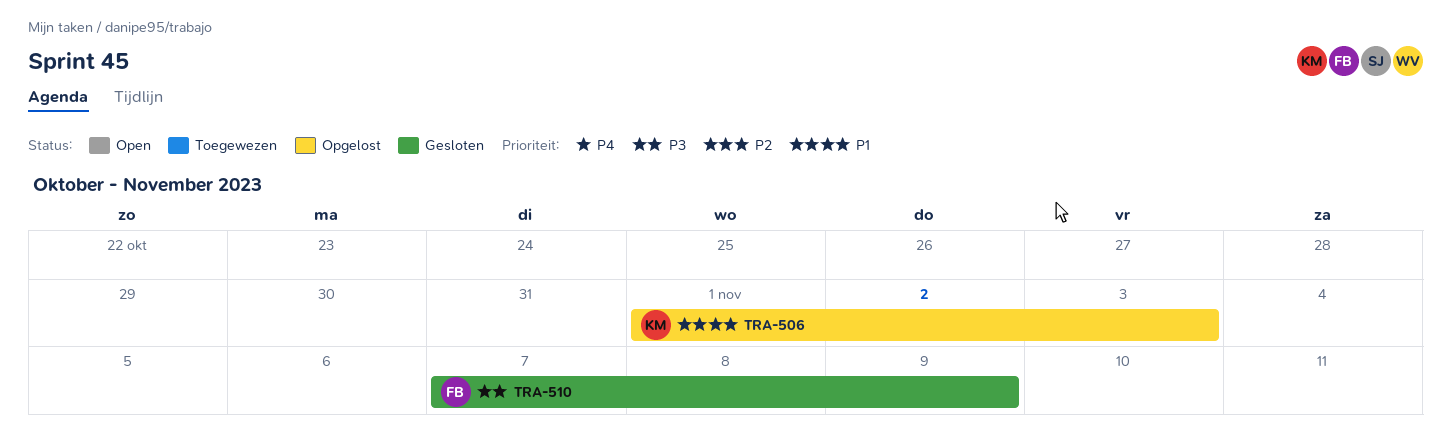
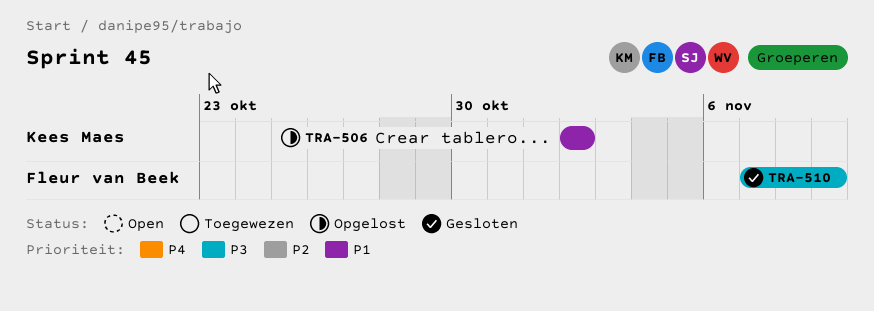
TRA-506, start: Nov 1 -> Nov 2
TRA-506, due: Nov 3 -> Nov 2

